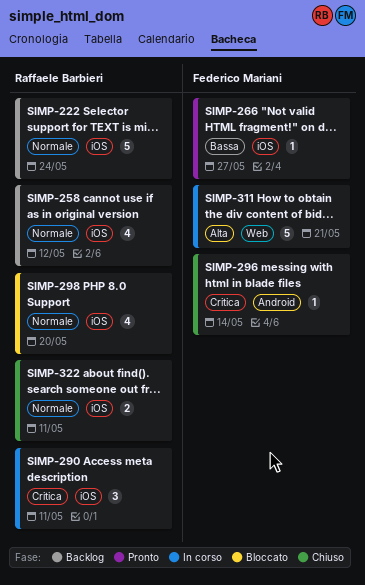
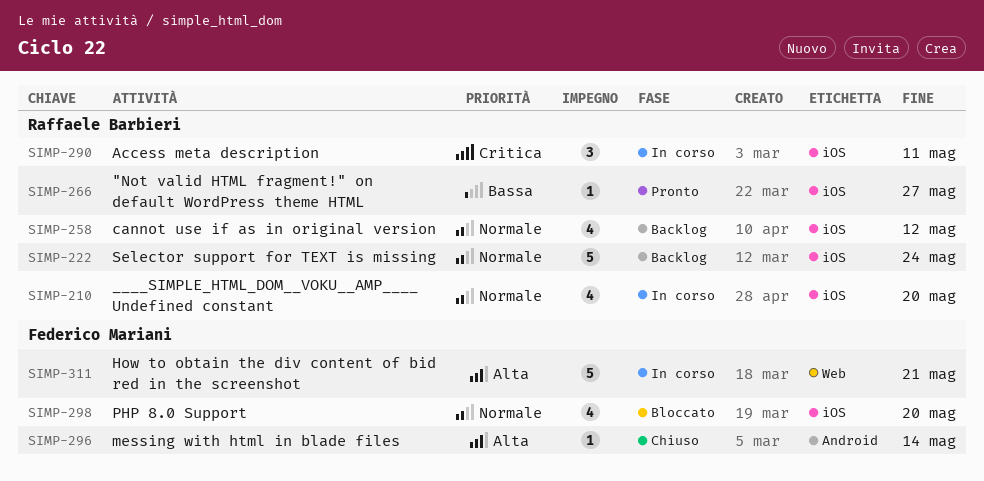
SIMP-210: none -> present
SIMP-266, owner: Federico Mariani -> Raffaele Barbieri
SIMP-296, priority: Critica -> Alta
SIMP-298, owner: Raffaele Barbieri -> Federico Mariani
SIMP-322: present -> none

